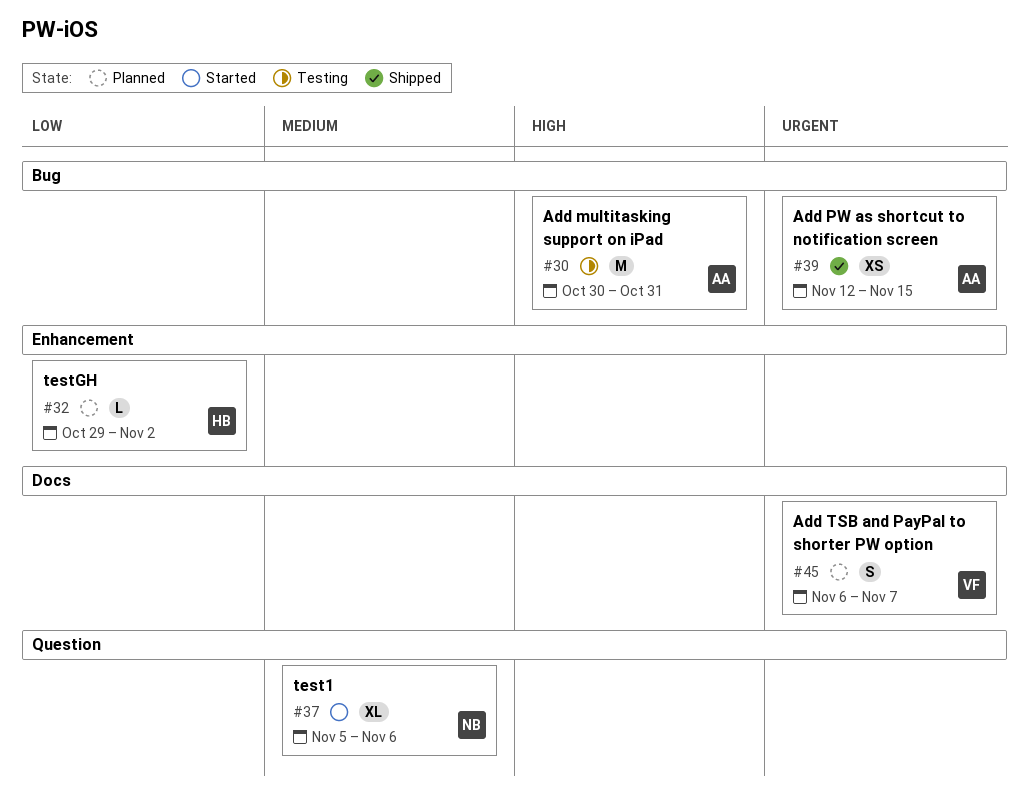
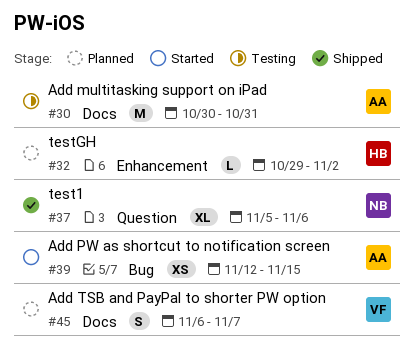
#30, label: Bug -> Docs
#37, status: Started -> Shipped
#39, status: Shipped -> Started

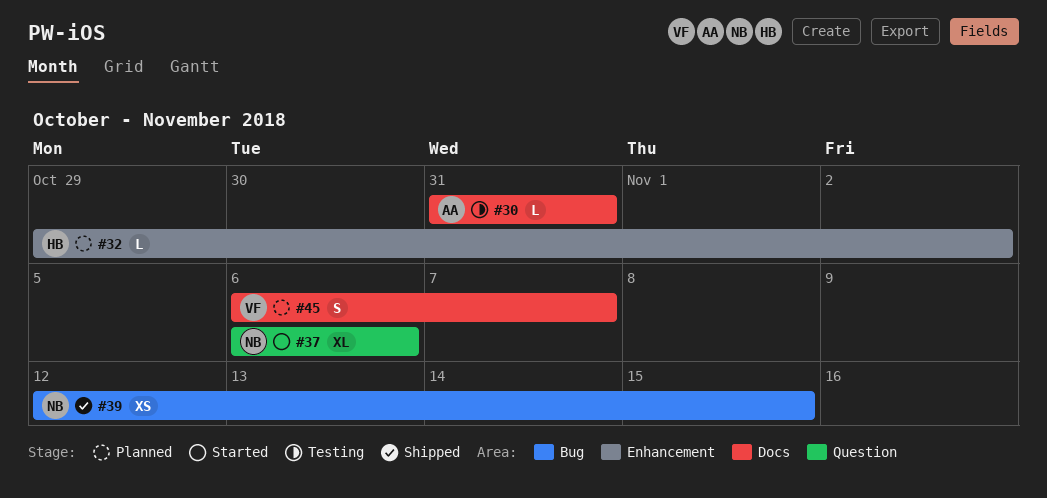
#30, estimate: M -> L
#30, start: Oct 30 -> Oct 31
#37, status: Shipped -> Started
#37, start: Nov 5 -> Nov 6
#39, status: Started -> Shipped
#39, owner: AA -> NB

